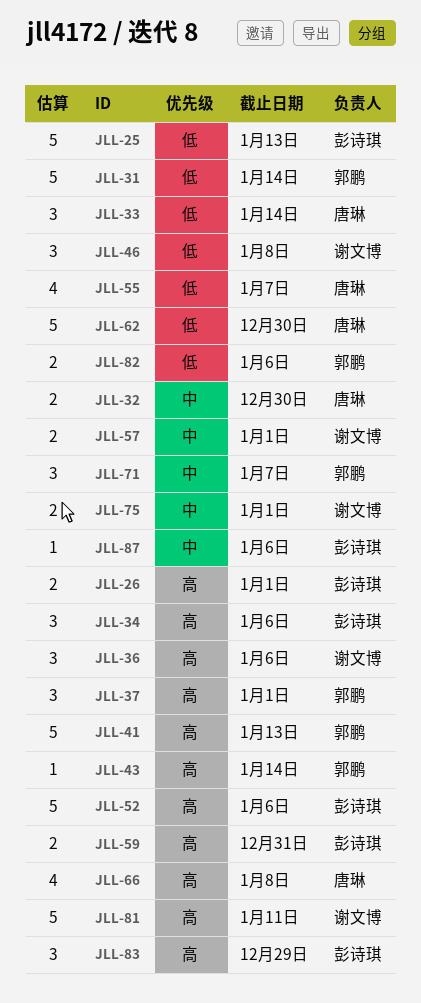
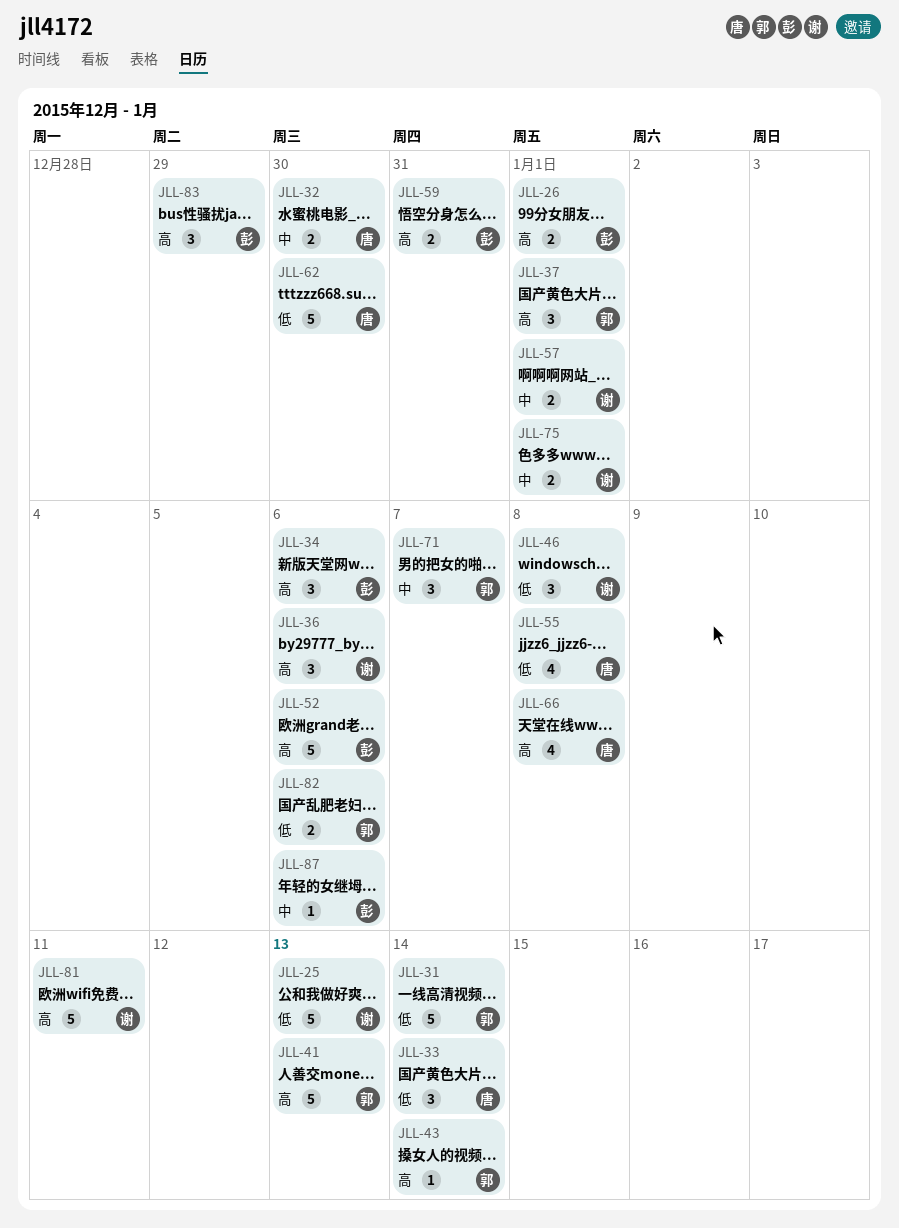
JLL-25, owner: 彭诗琪 -> 谢文博
JLL-55, due: Jan 7 -> Jan 8

